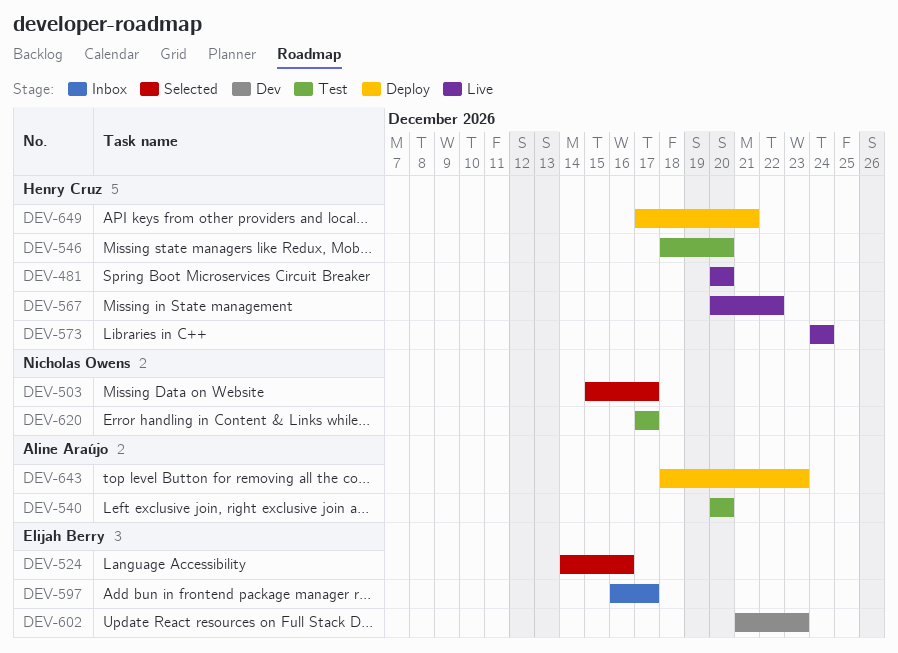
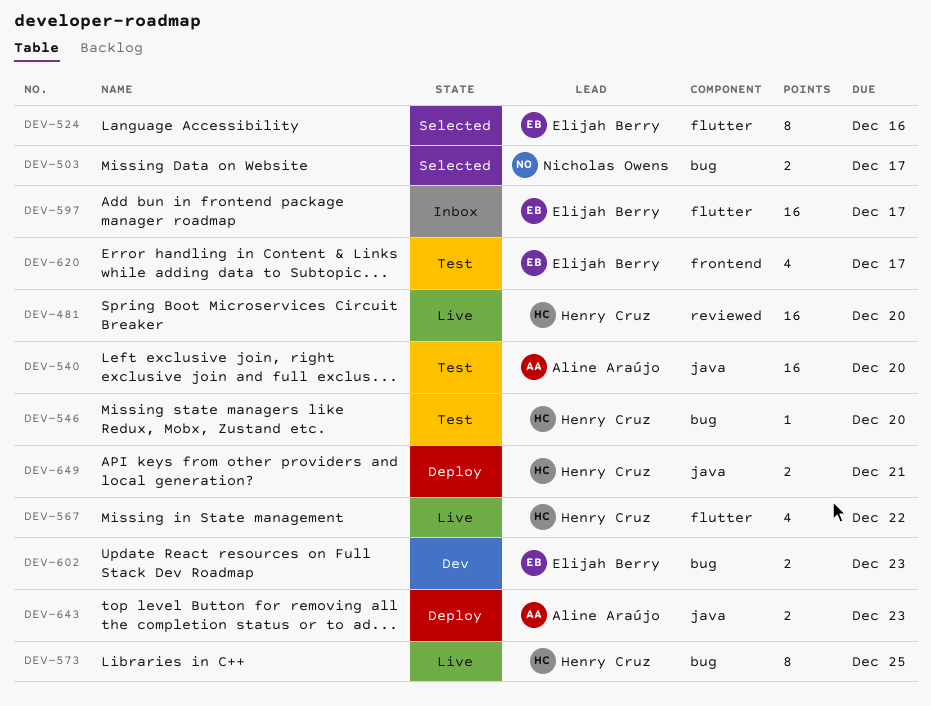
DEV-573, due: Dec 24 -> Dec 25
DEV-620, owner: Nicholas Owens -> Elijah Berry

